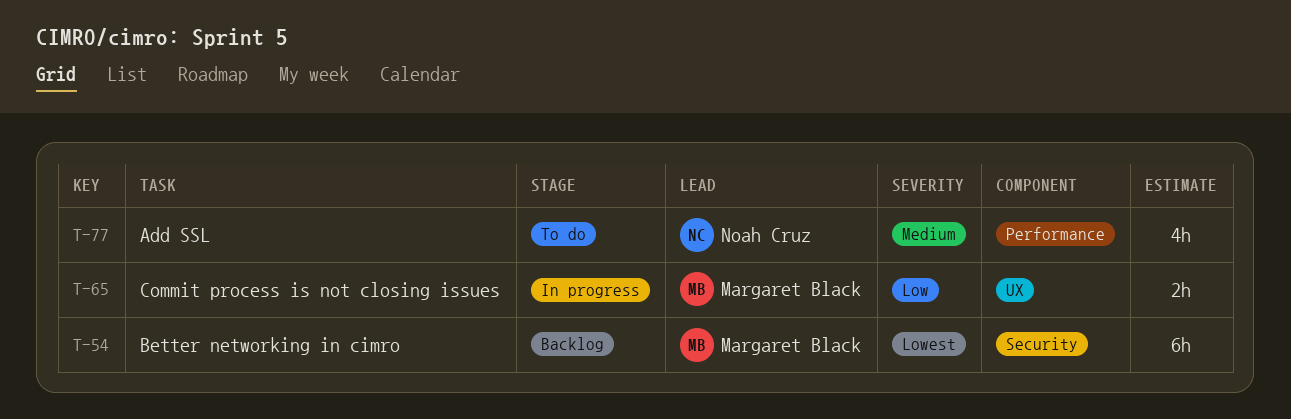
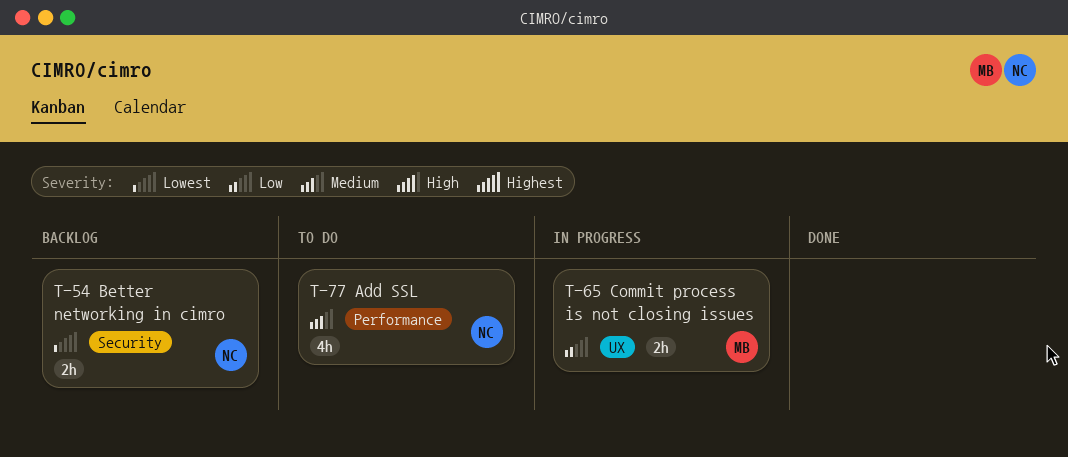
T-54, owner: Margaret Black -> Noah Cruz
T-54, estimate: 6h -> 2h

